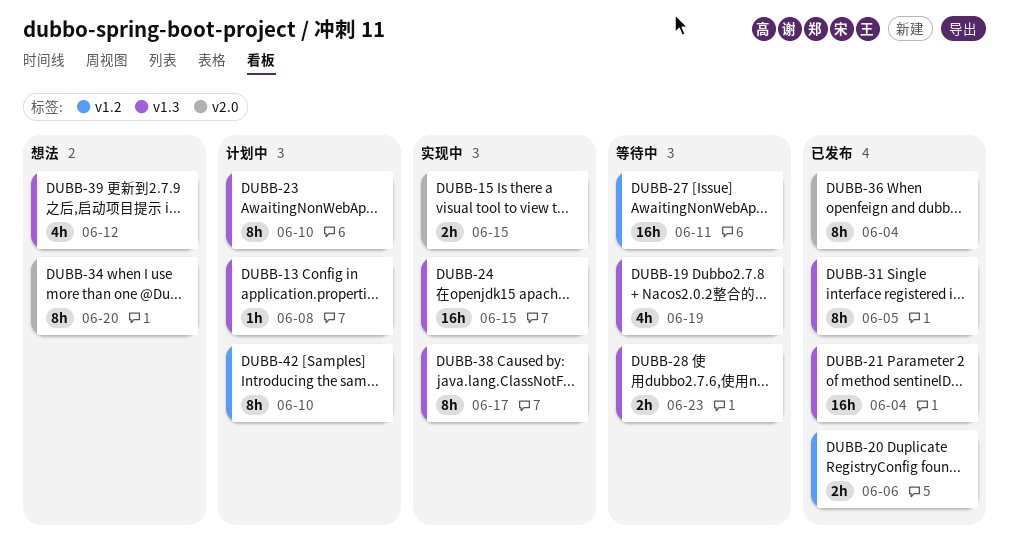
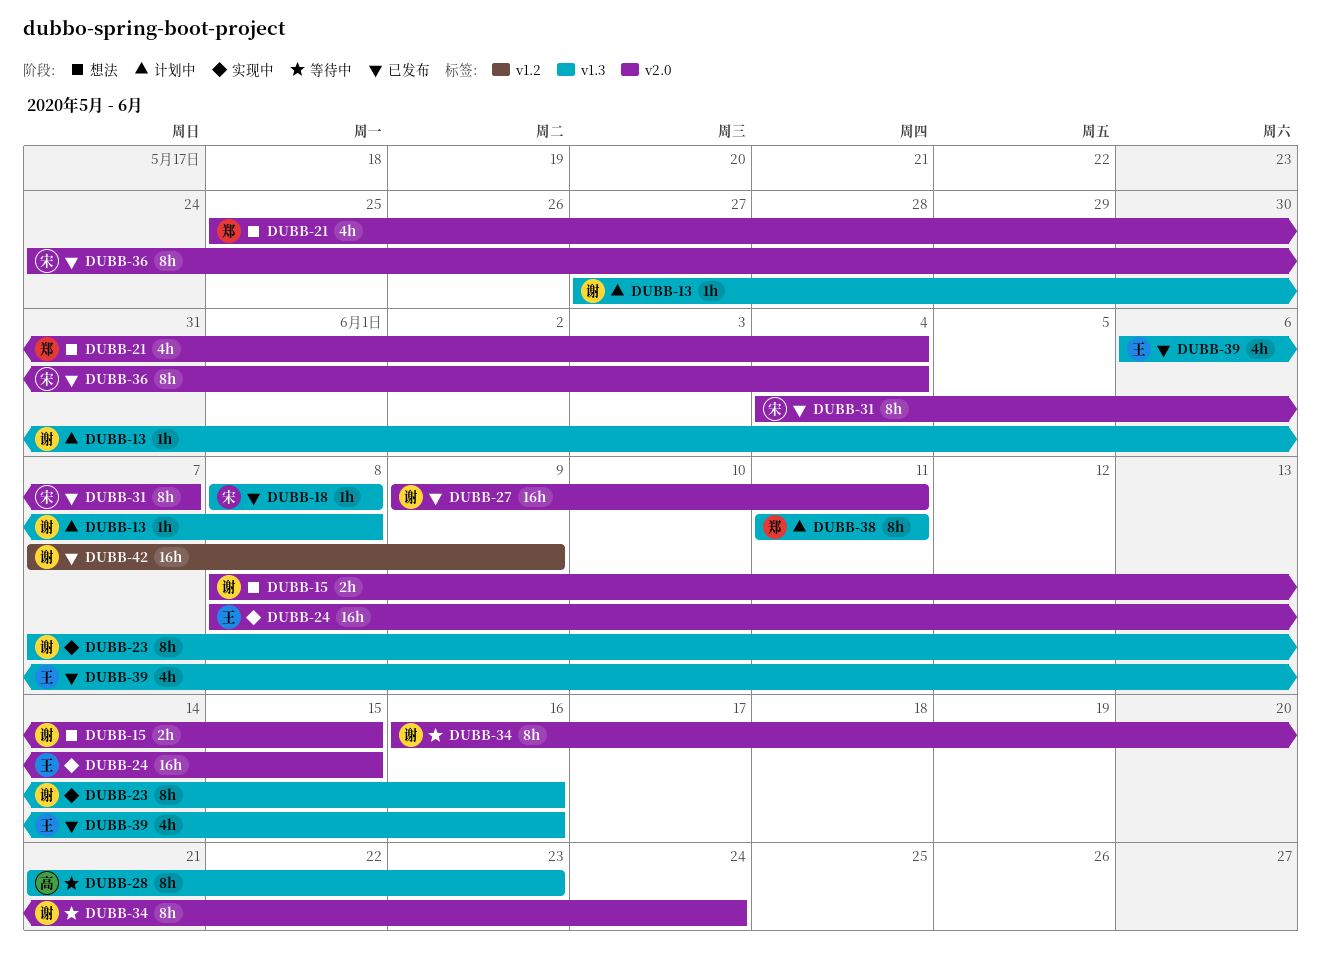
DUBB-15, status: 实现中 -> 想法
DUBB-18: none -> present
DUBB-19: present -> none
DUBB-20: present -> none
DUBB-21, status: 已发布 -> 想法
DUBB-21, label: v1.3 -> v2.0
DUBB-21, estimate: 16h -> 4h
DUBB-23, status: 计划中 -> 实现中
DUBB-23, due: Jun 10 -> Jun 16
DUBB-24, label: v1.3 -> v2.0
DUBB-27, status: 等待中 -> 已发布
DUBB-27, label: v1.2 -> v2.0
DUBB-28, estimate: 2h -> 8h
DUBB-31, label: v1.3 -> v2.0
DUBB-31, due: Jun 5 -> Jun 7
DUBB-34, status: 想法 -> 等待中
DUBB-34, due: Jun 20 -> Jun 24
DUBB-38, status: 实现中 -> 计划中
DUBB-38, due: Jun 17 -> Jun 11
DUBB-39, status: 想法 -> 已发布
DUBB-39, due: Jun 12 -> Jun 16
DUBB-42, status: 计划中 -> 已发布
DUBB-42, estimate: 8h -> 16h
DUBB-42, due: Jun 10 -> Jun 9

